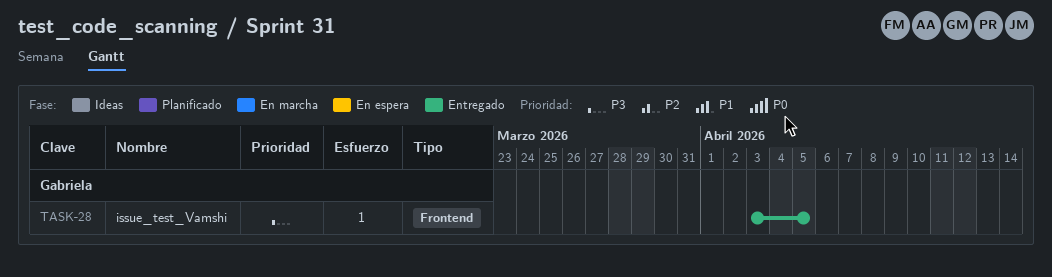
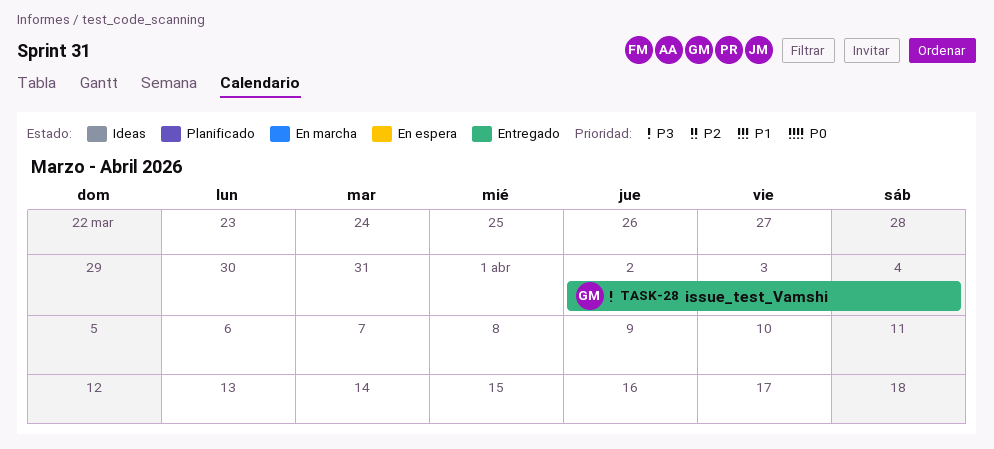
TASK-28, start: Apr 3 -> Apr 2
TASK-28, due: Apr 5 -> Apr 4

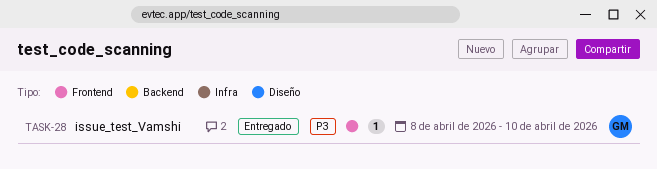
TASK-28, start: Apr 2 -> Apr 8
TASK-28, due: Apr 4 -> Apr 10

